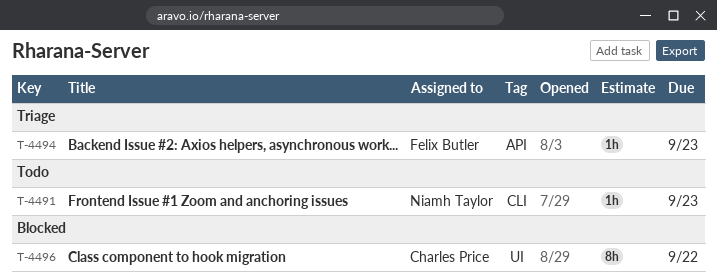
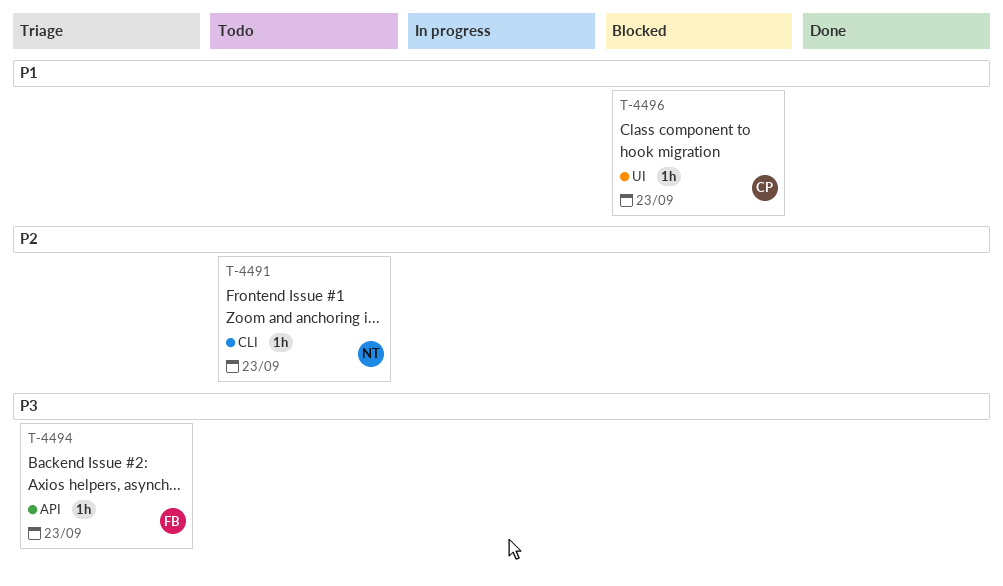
T-4496, estimate: 8h -> 1h
T-4496, due: Sep 22 -> Sep 23

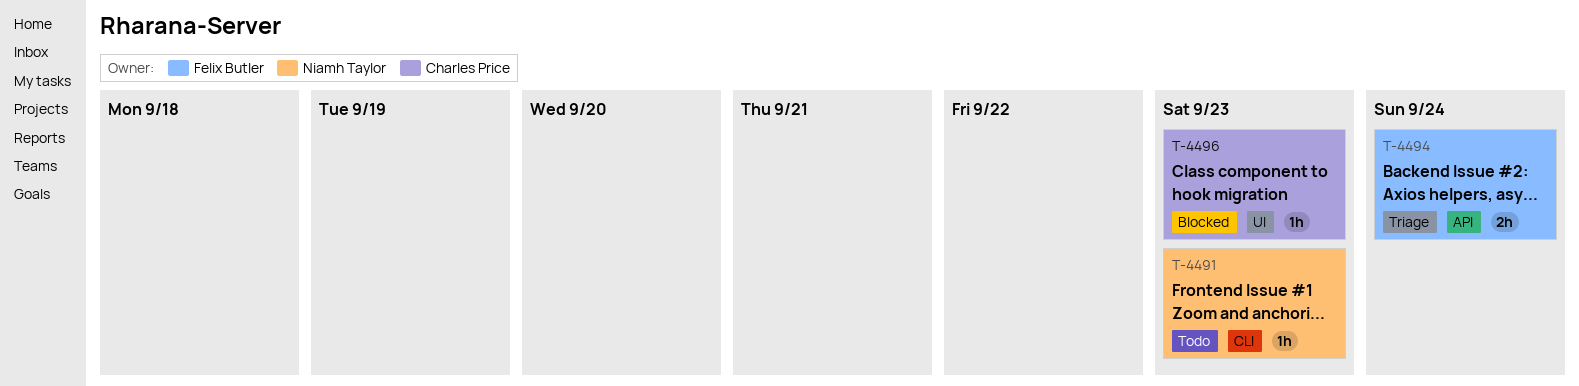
T-4494, estimate: 1h -> 2h
T-4494, due: Sep 23 -> Sep 24

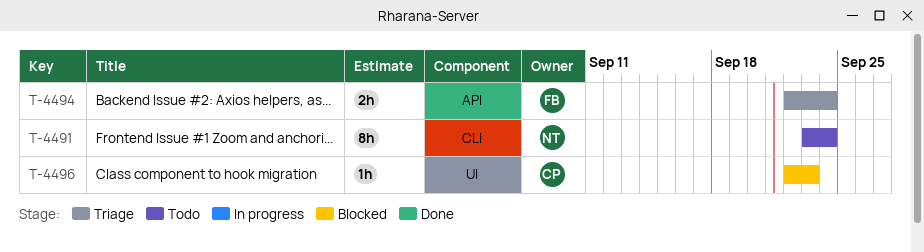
T-4491, estimate: 1h -> 8h
T-4491, due: Sep 23 -> Sep 24

